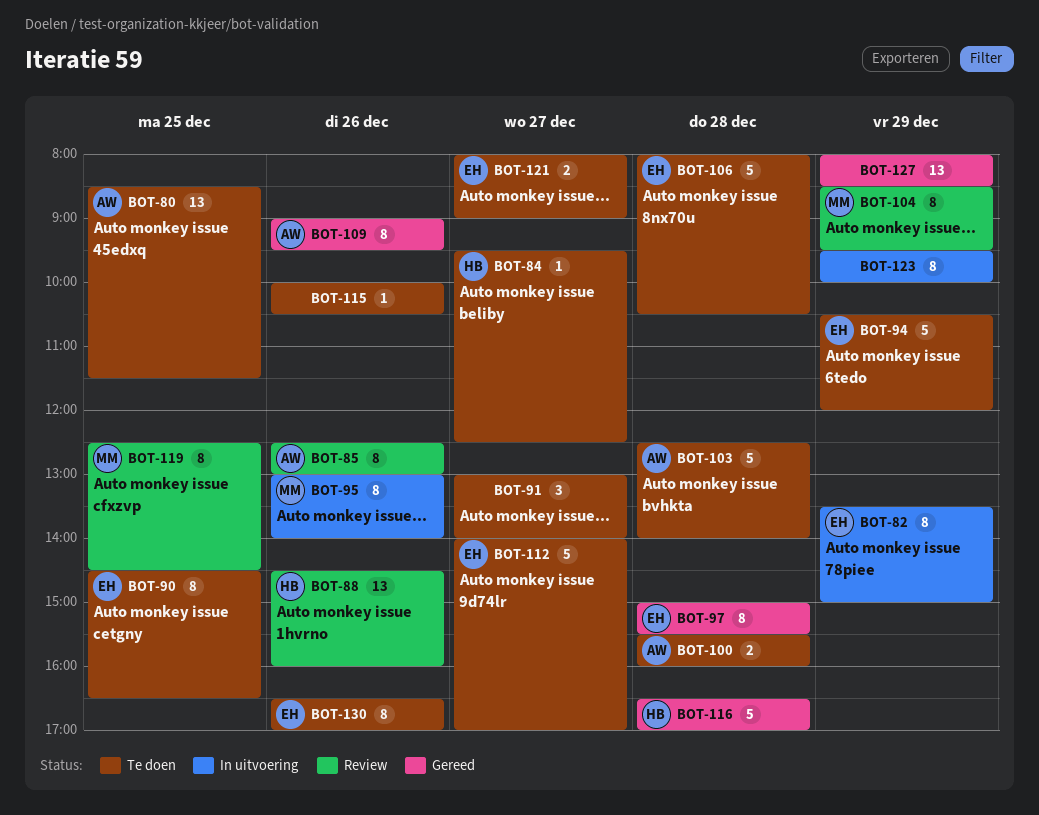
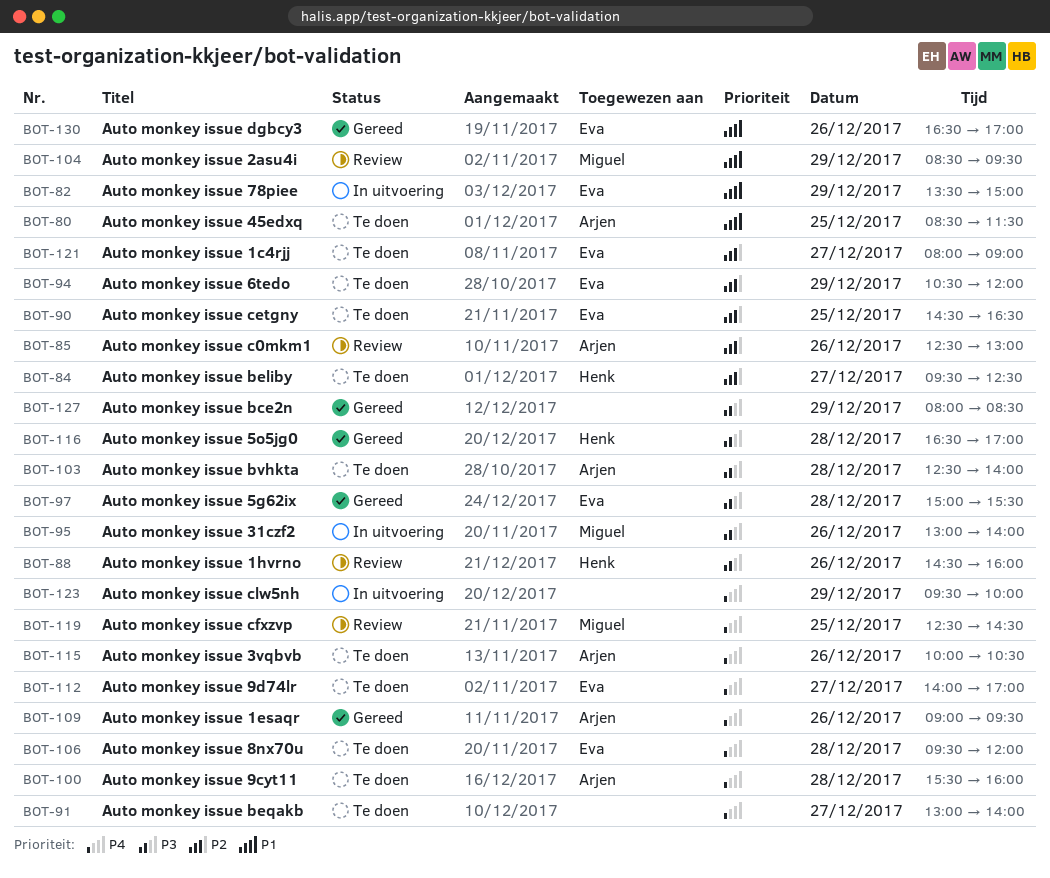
BOT-106, begins: 08:00 -> 09:30
BOT-106, ends: 10:30 -> 12:00
BOT-115, owner: none -> Arjen
BOT-130, status: Te doen -> Gereed

